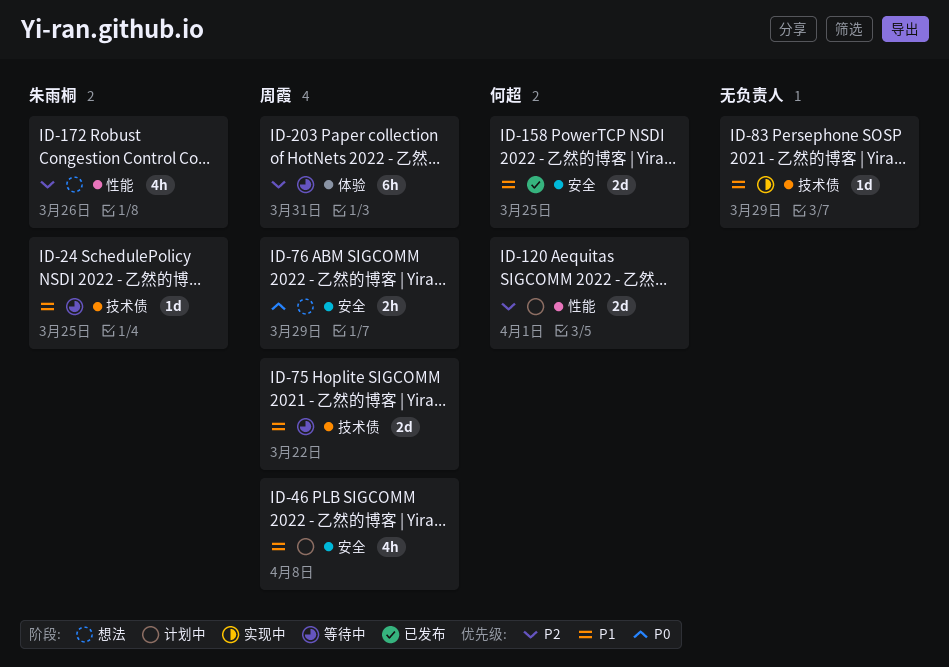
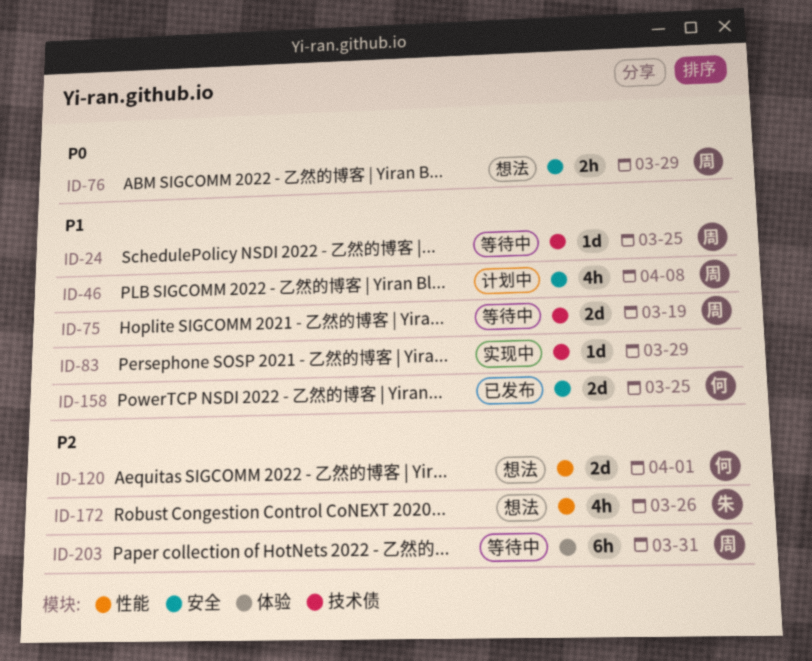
ID-24, owner: 朱雨桐 -> 周霞
ID-75, due: Mar 22 -> Mar 19
ID-120, status: 计划中 -> 想法

